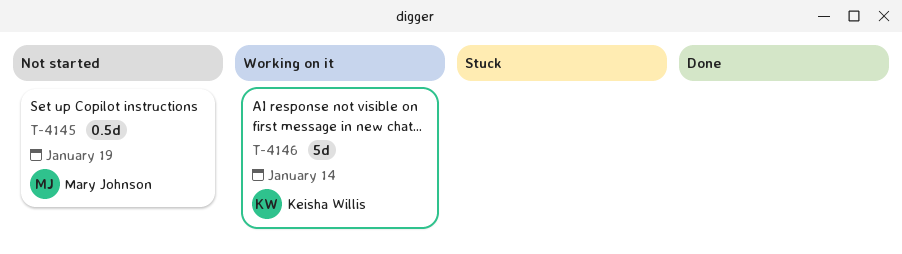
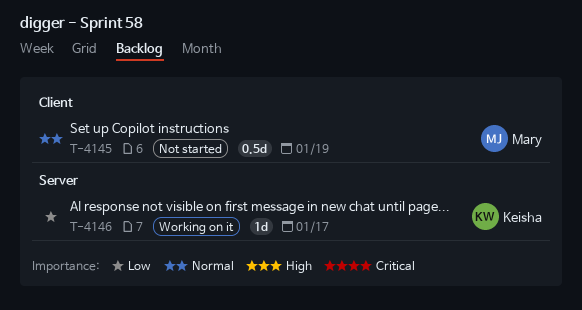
T-4146, estimate: 5d -> 1d
T-4146, due: Jan 14 -> Jan 17

